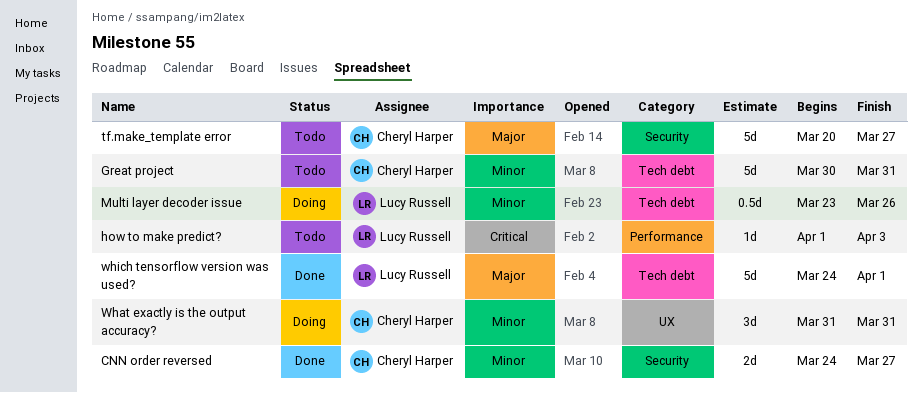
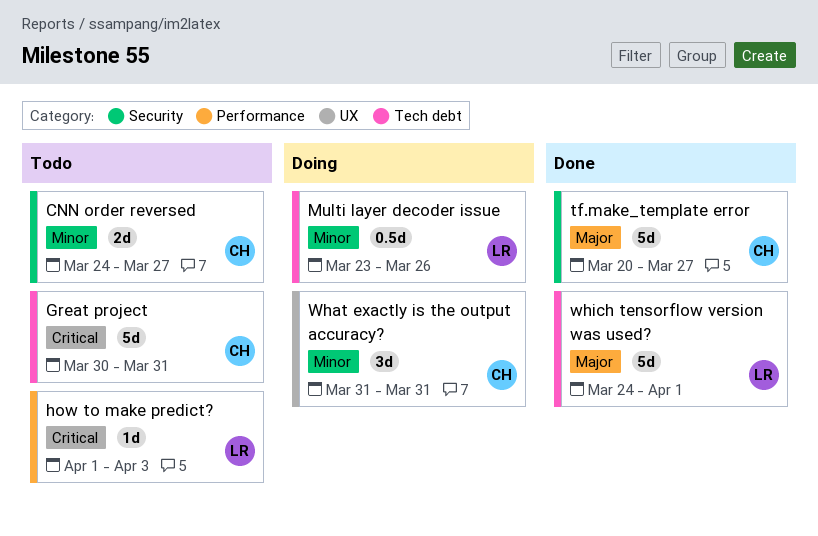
CNN order reversed, status: Done -> Todo
Great project, priority: Minor -> Critical
tf.make_template error, status: Todo -> Done

